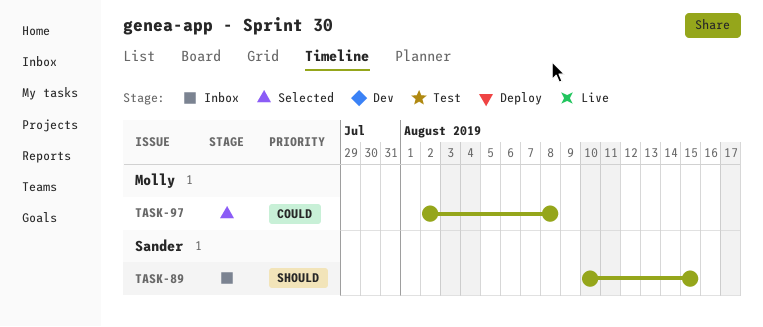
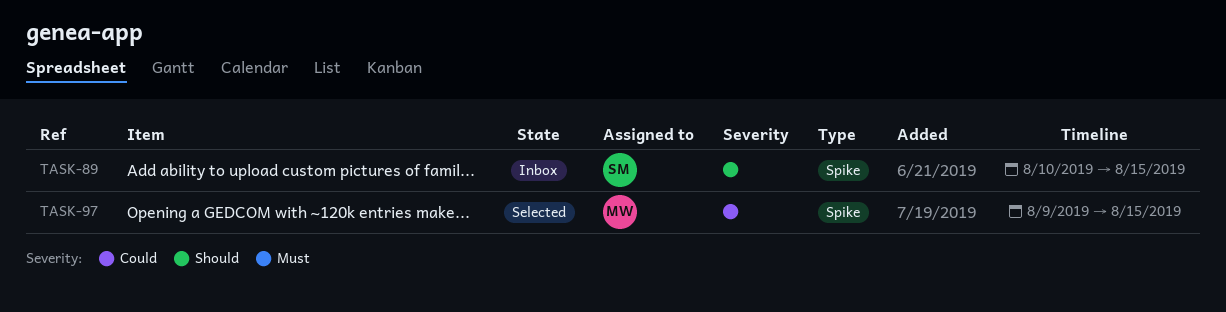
TASK-97, start: Aug 2 -> Aug 9
TASK-97, due: Aug 8 -> Aug 15

